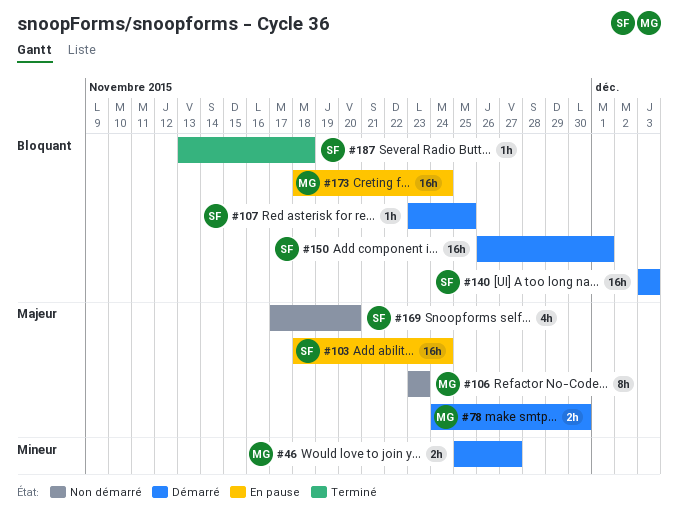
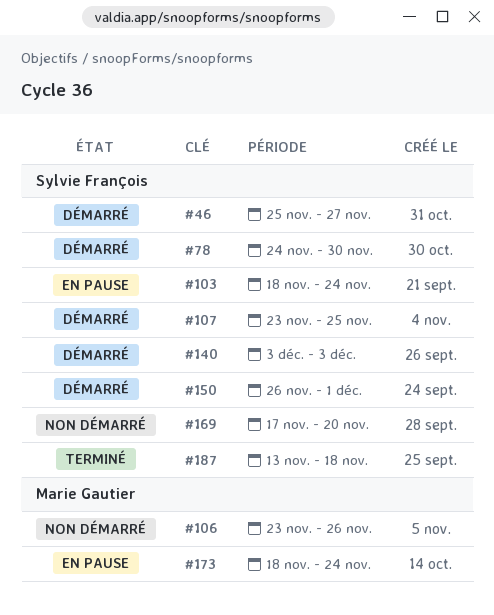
#46, owner: Marie Gautier -> Sylvie François
#78, owner: Marie Gautier -> Sylvie François
#106, due: Nov 23 -> Nov 26

